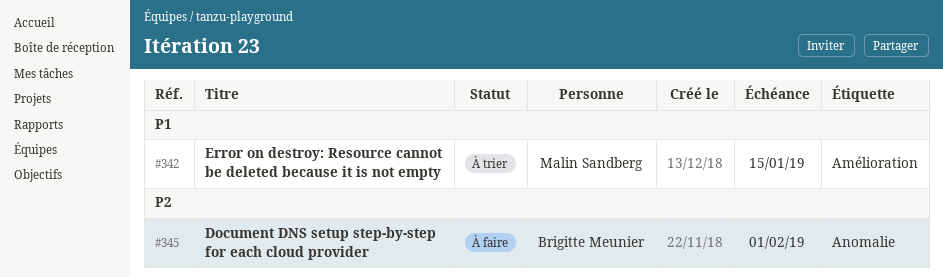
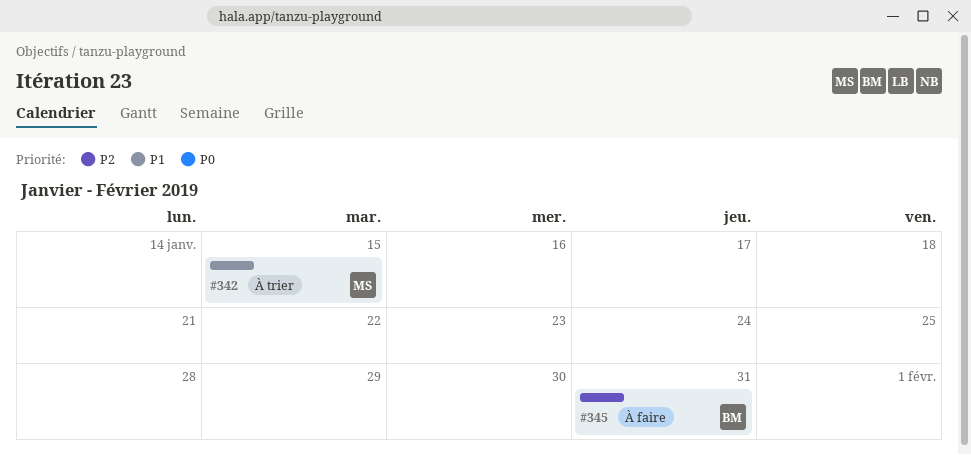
#345, due: Feb 1 -> Jan 31

